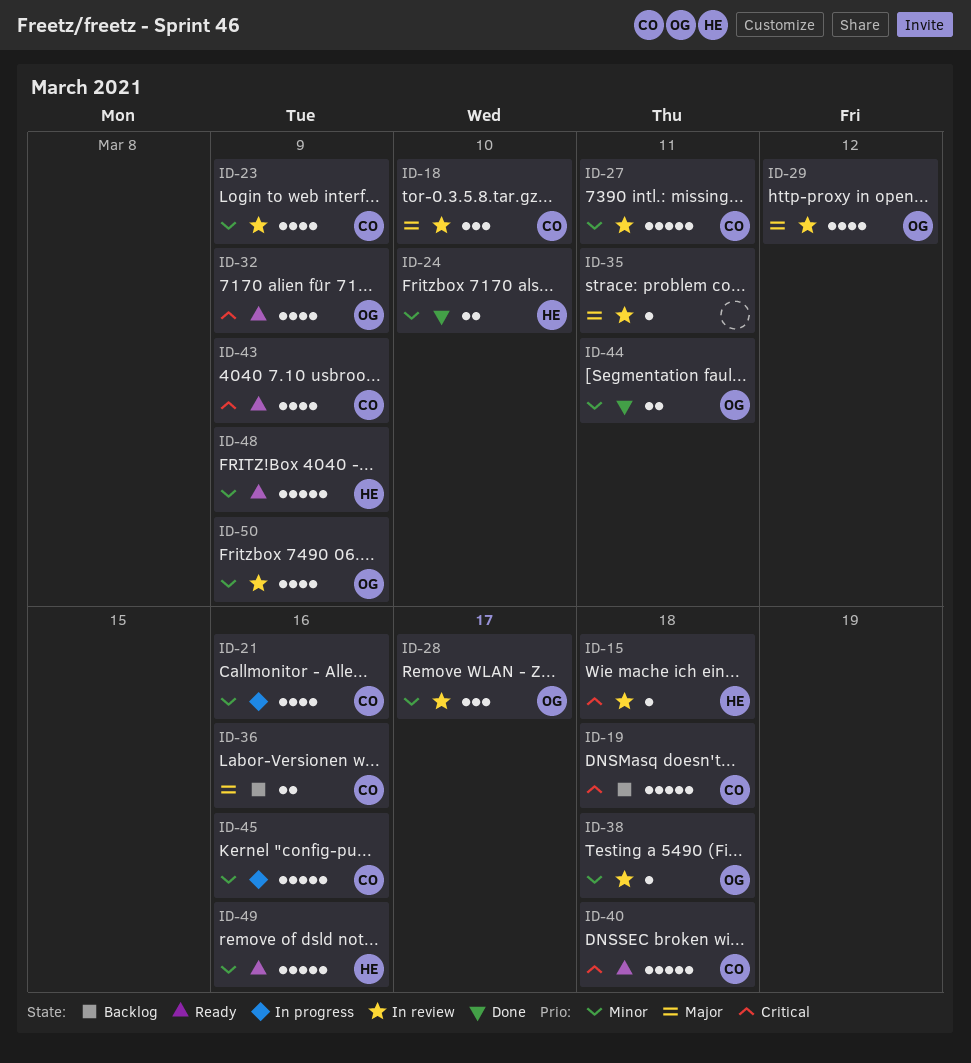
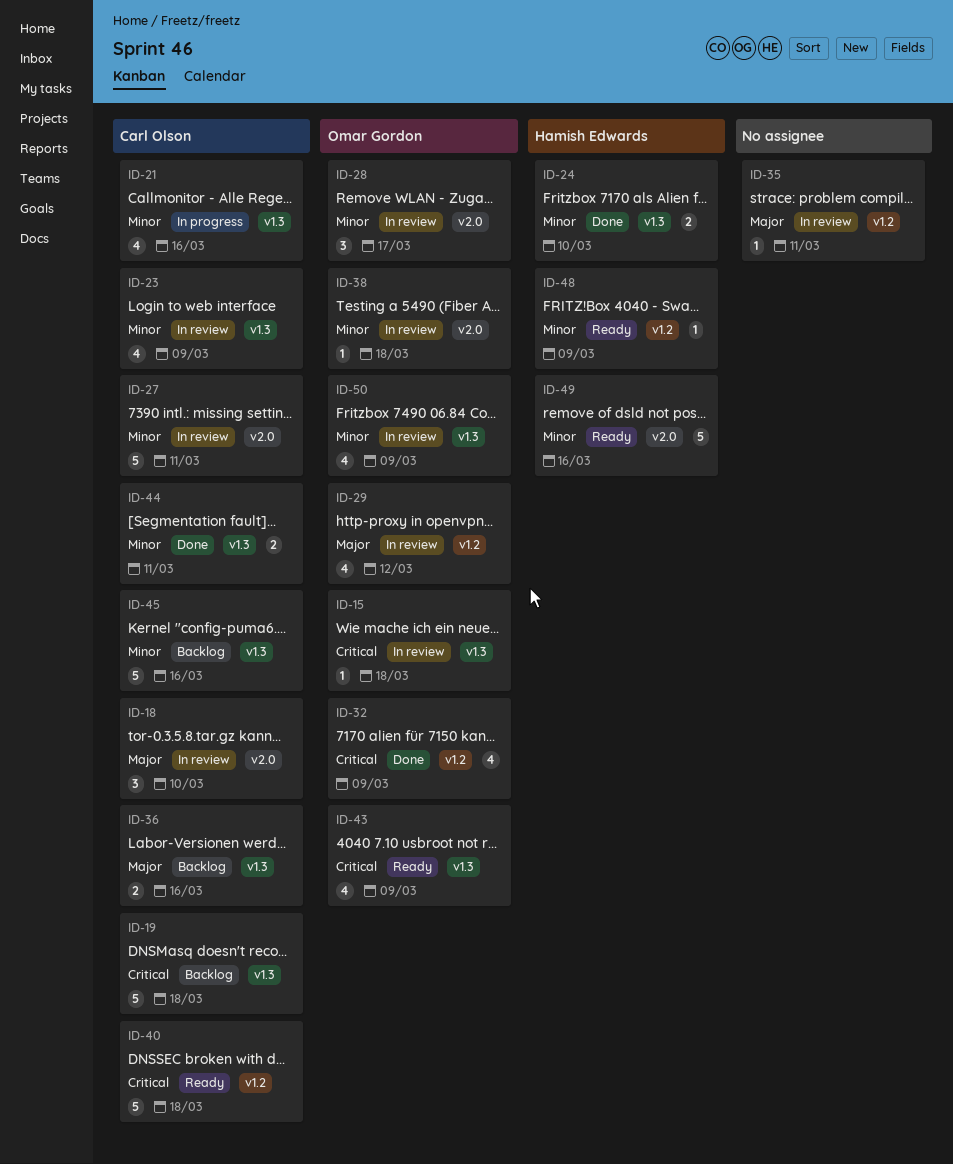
ID-15, owner: Hamish Edwards -> Omar Gordon
ID-32, status: Ready -> Done
ID-43, owner: Carl Olson -> Omar Gordon
ID-44, owner: Omar Gordon -> Carl Olson
ID-45, status: In progress -> Backlog
ID-48, estimate: 5 -> 1

